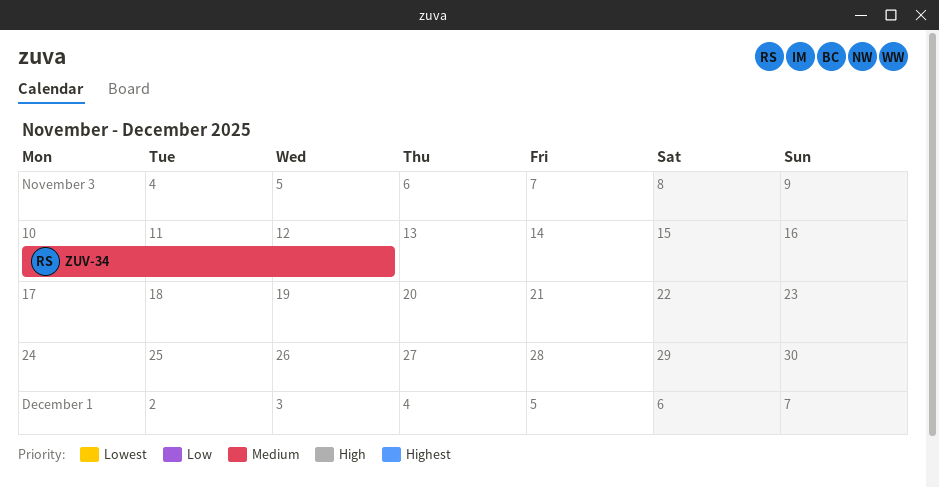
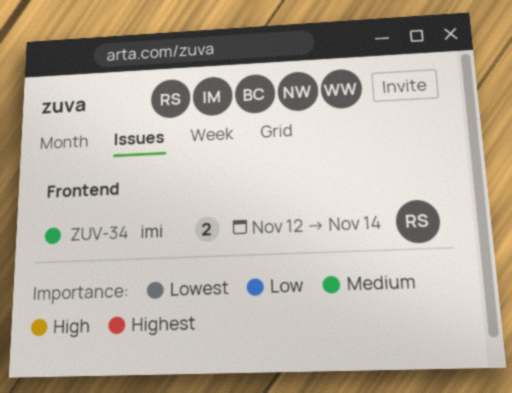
ZUV-34, start: Nov 10 -> Nov 12
ZUV-34, due: Nov 12 -> Nov 14

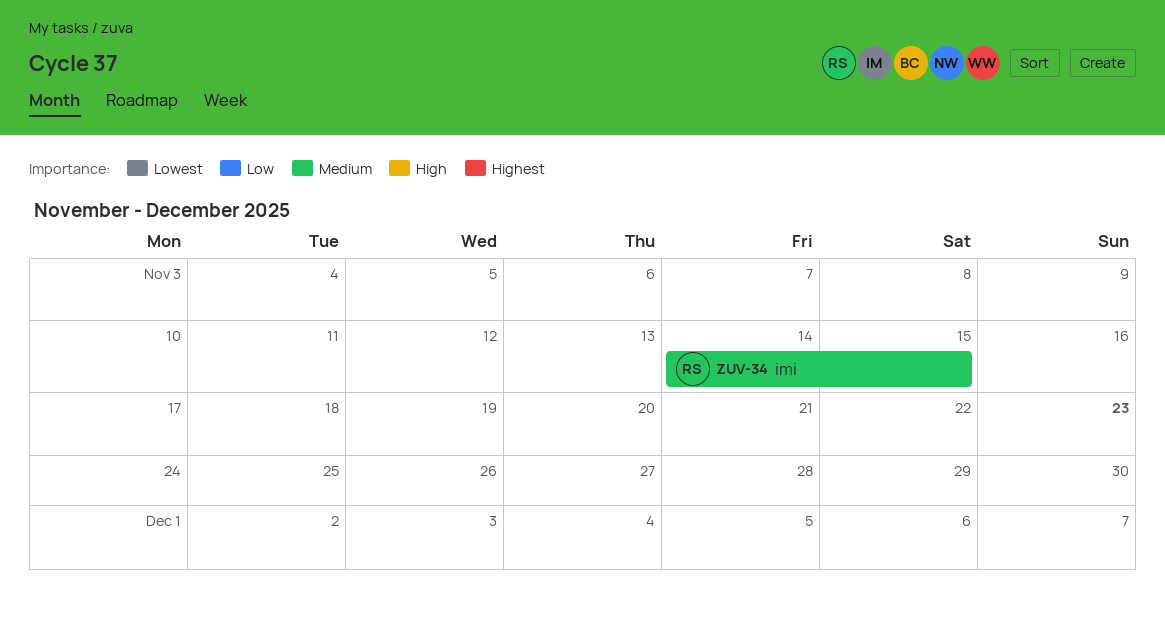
ZUV-34, start: Nov 12 -> Nov 14
ZUV-34, due: Nov 14 -> Nov 15

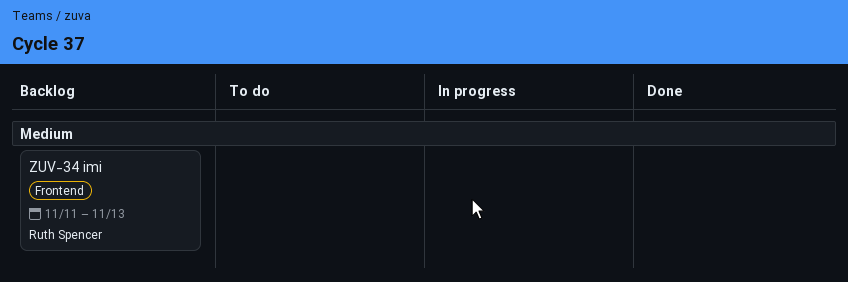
ZUV-34, start: Nov 14 -> Nov 11
ZUV-34, due: Nov 15 -> Nov 13

